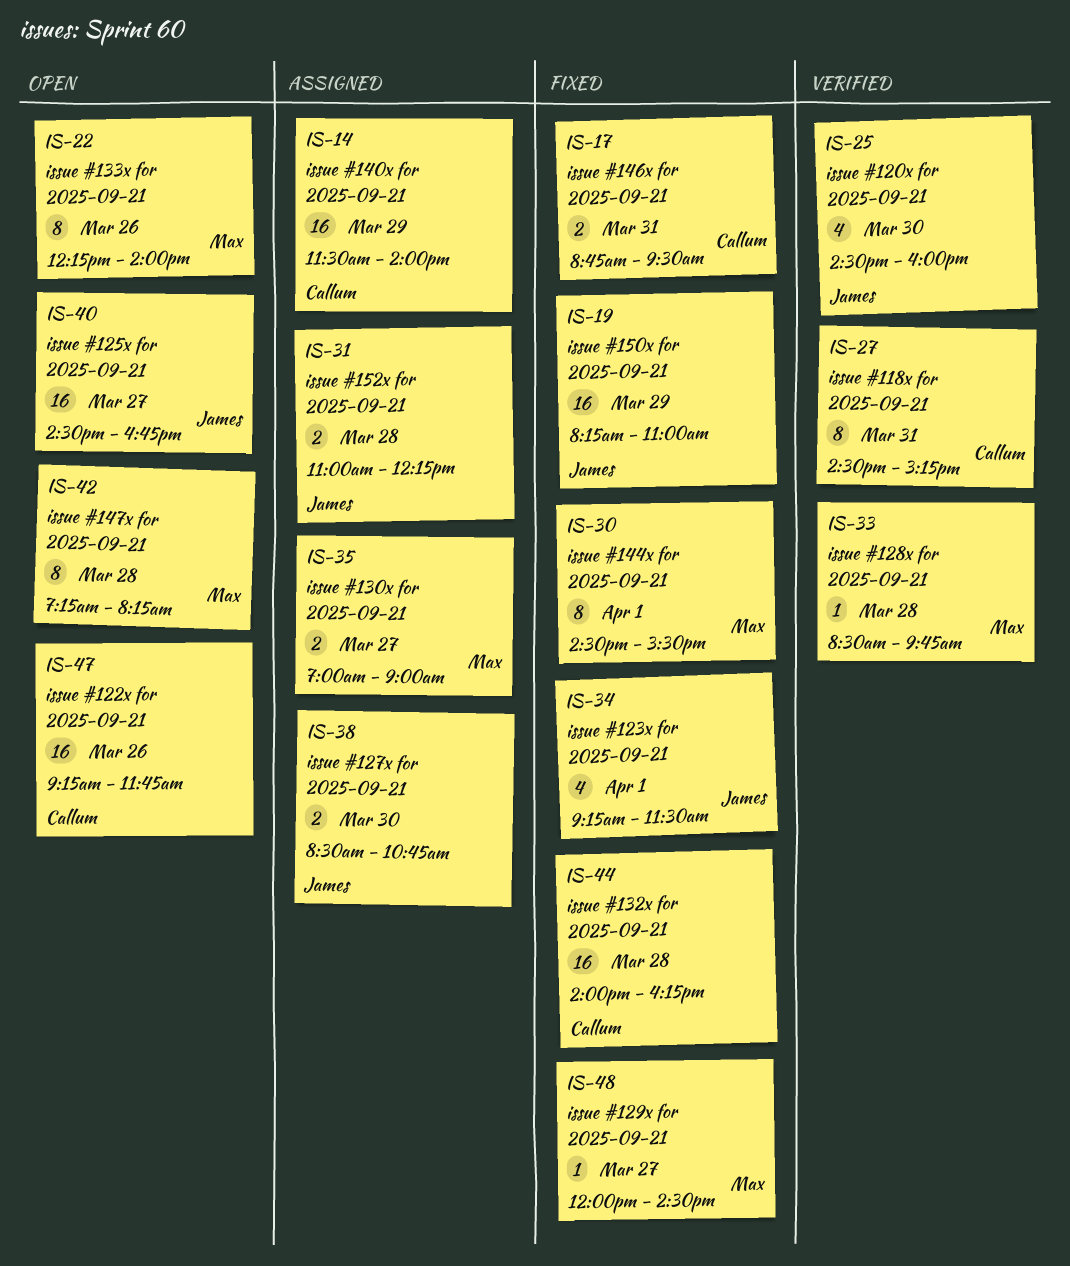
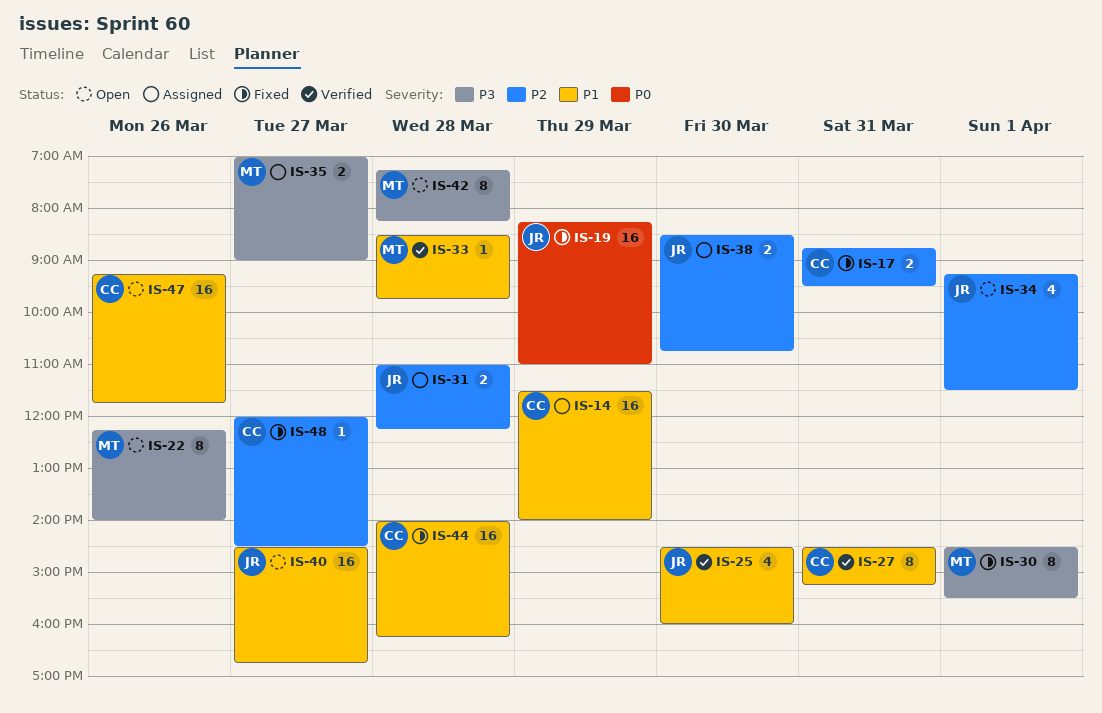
IS-34, status: Fixed -> Open
IS-48, owner: Max -> Callum

